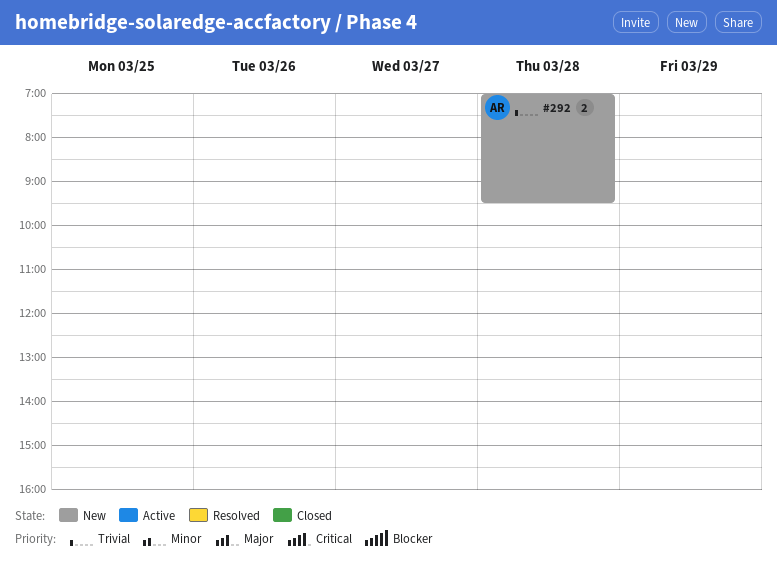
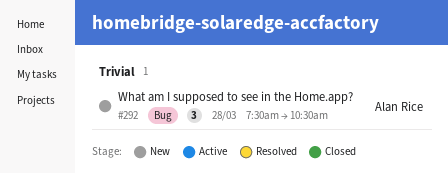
#292, estimate: 2 -> 3
#292, begins: 07:00 -> 07:30
#292, ends: 09:30 -> 10:30

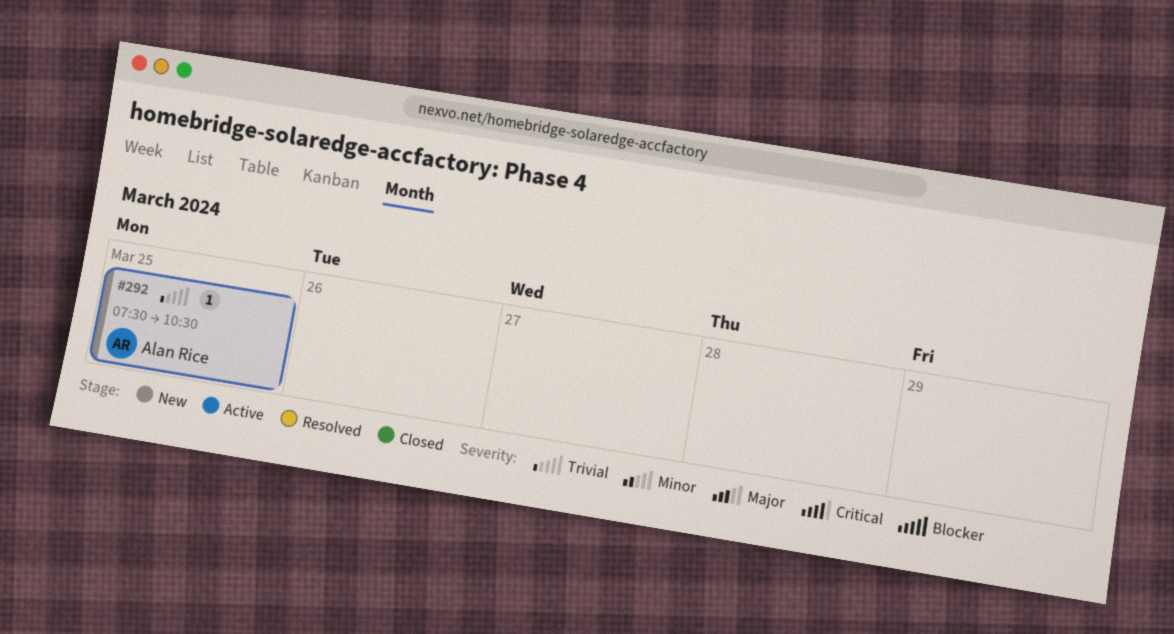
#292, estimate: 3 -> 1
#292, day: Mar 28 -> Mar 25

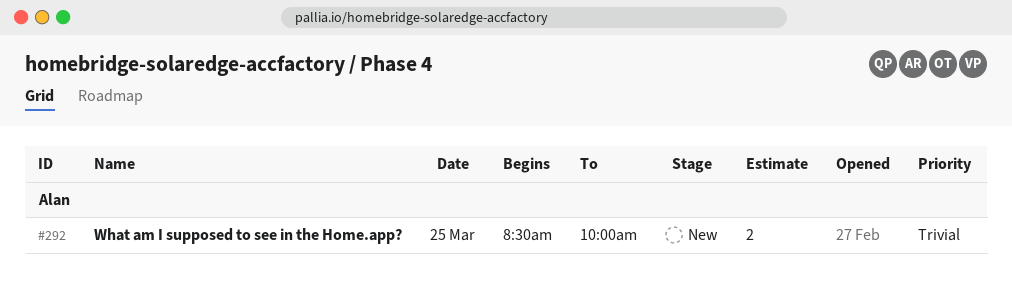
#292, estimate: 1 -> 2
#292, begins: 07:30 -> 08:30
#292, ends: 10:30 -> 10:00

